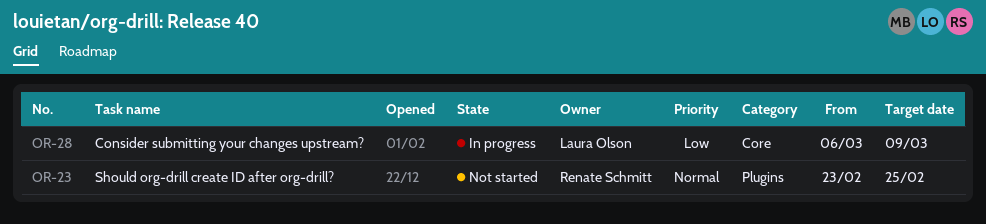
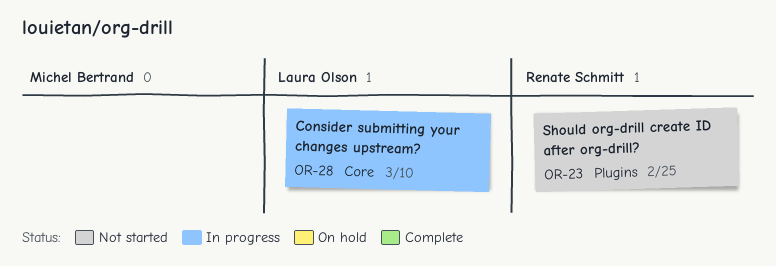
OR-28, due: Mar 9 -> Mar 10

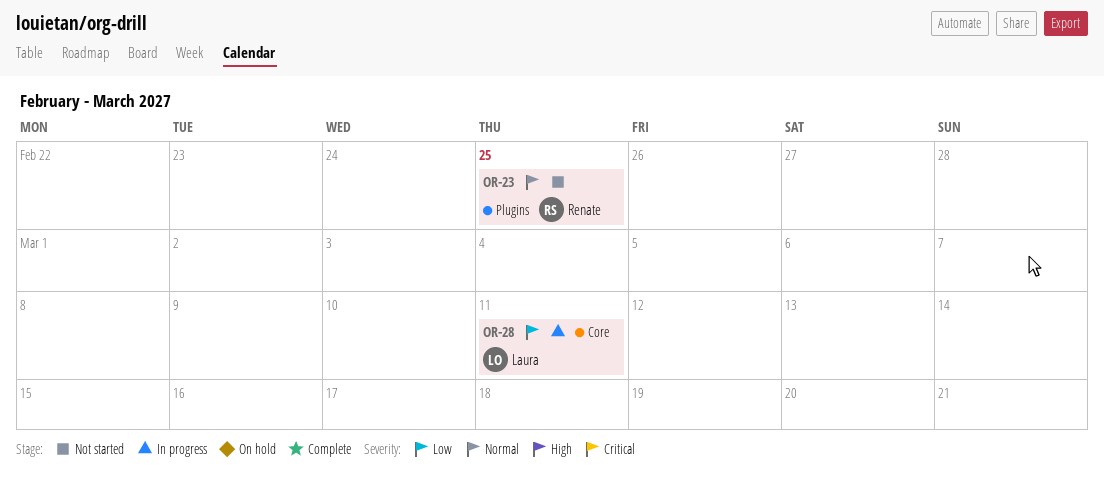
OR-28, due: Mar 10 -> Mar 11

